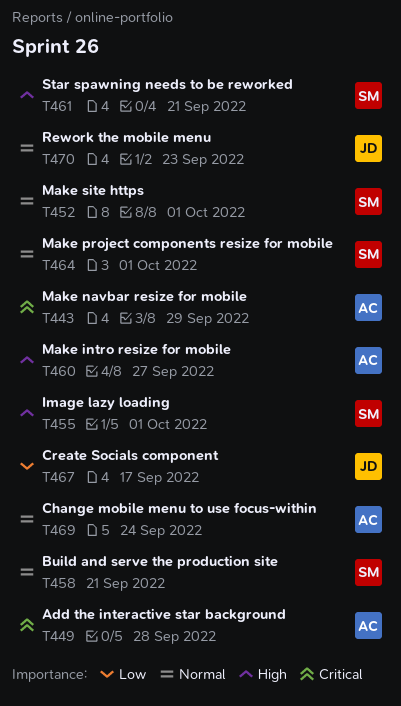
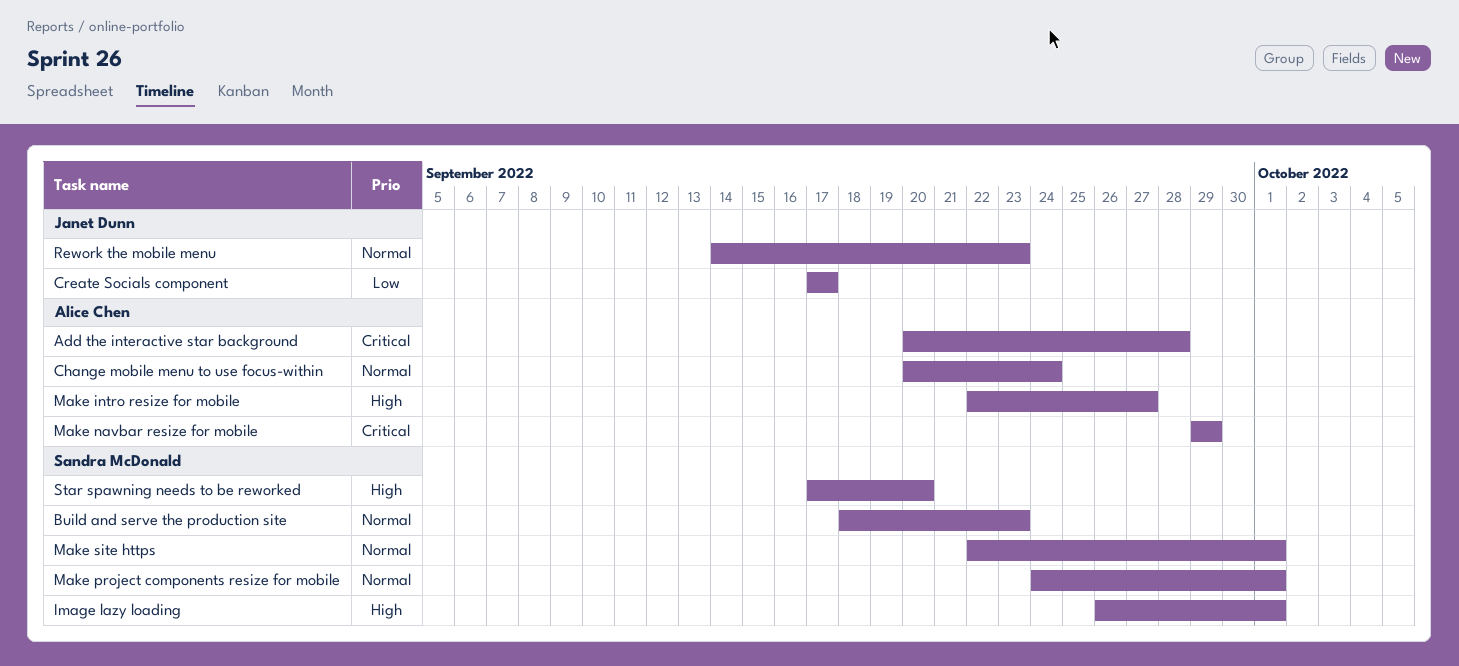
Build and serve the production site, due: Sep 21 -> Sep 23
Star spawning needs to be reworked, due: Sep 21 -> Sep 20

